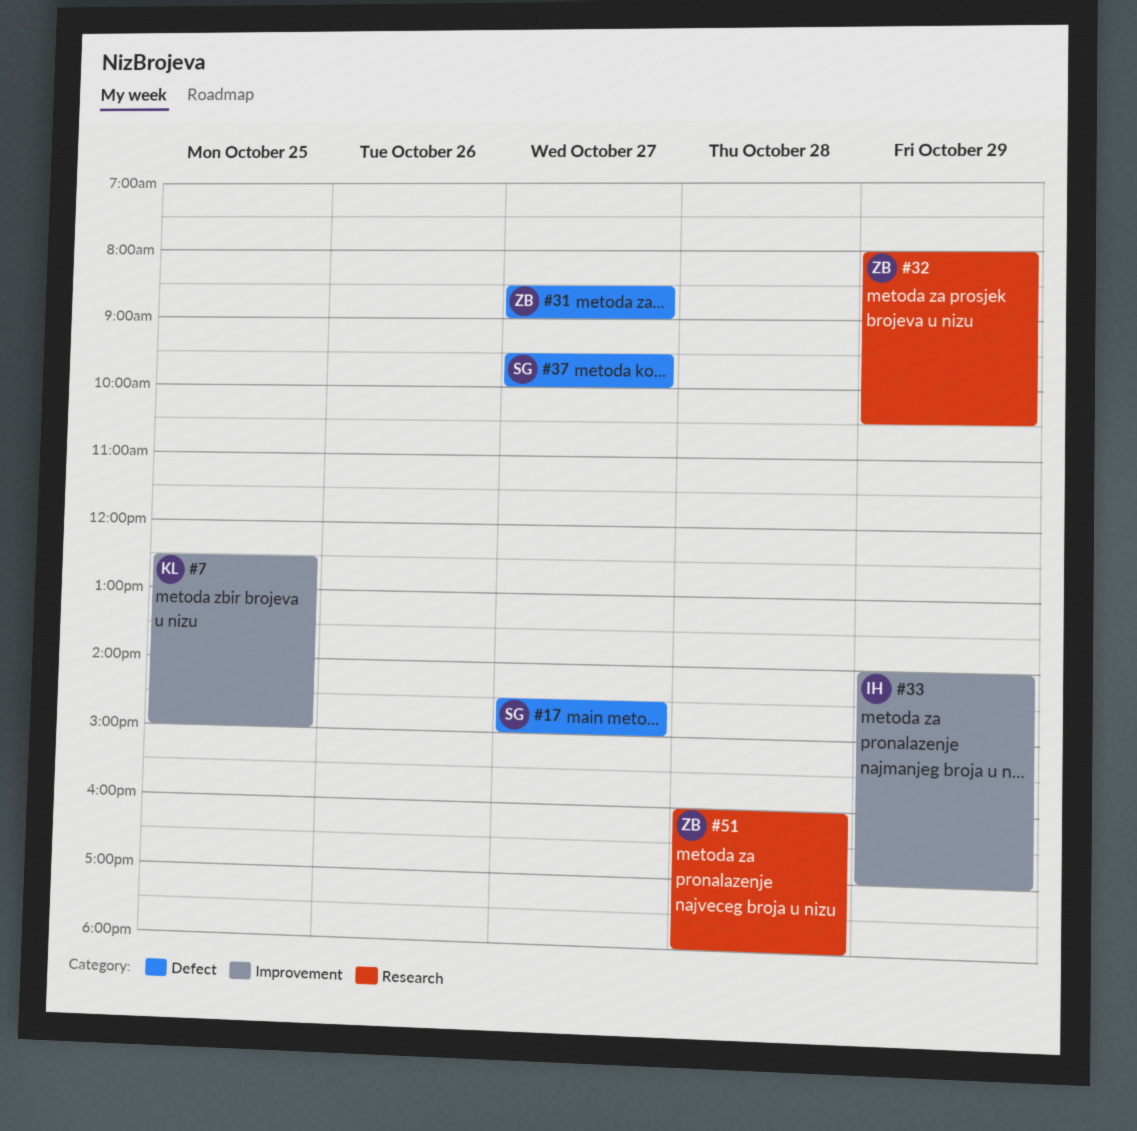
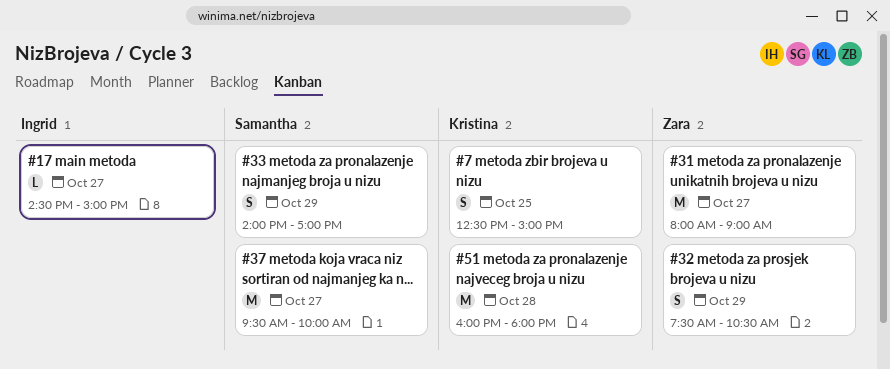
#17, owner: Samantha -> Ingrid
#31, begins: 08:30 -> 08:00
#32, begins: 08:00 -> 07:30
#33, owner: Ingrid -> Samantha
#51, owner: Zara -> Kristina

